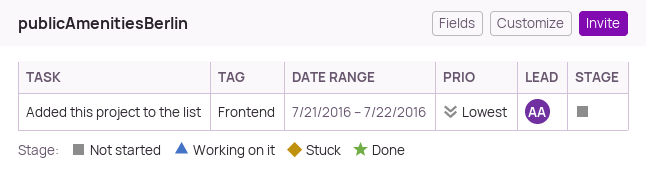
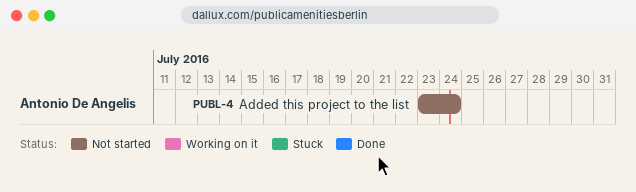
Added this project to the list, start: Jul 21 -> Jul 23
Added this project to the list, due: Jul 22 -> Jul 24

